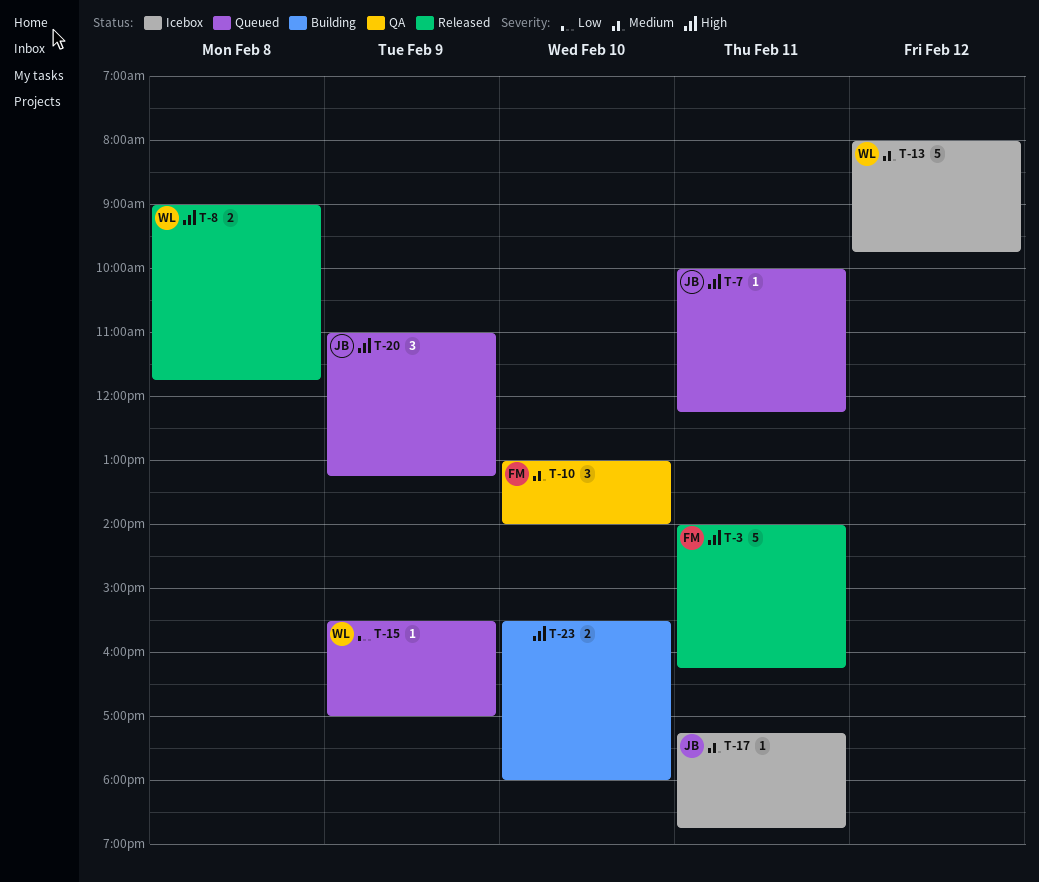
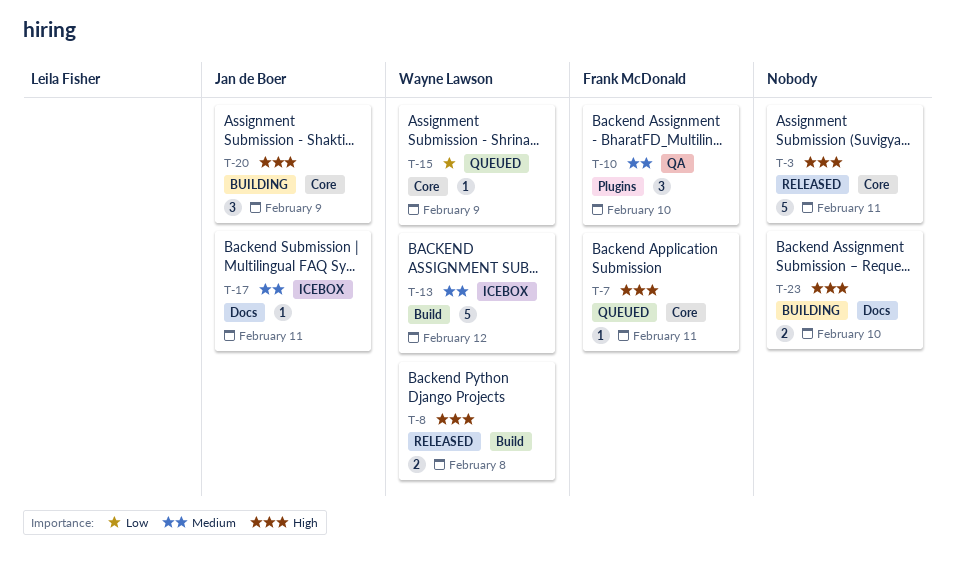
T-3, owner: Frank McDonald -> none
T-7, owner: Jan de Boer -> Frank McDonald
T-20, status: Queued -> Building

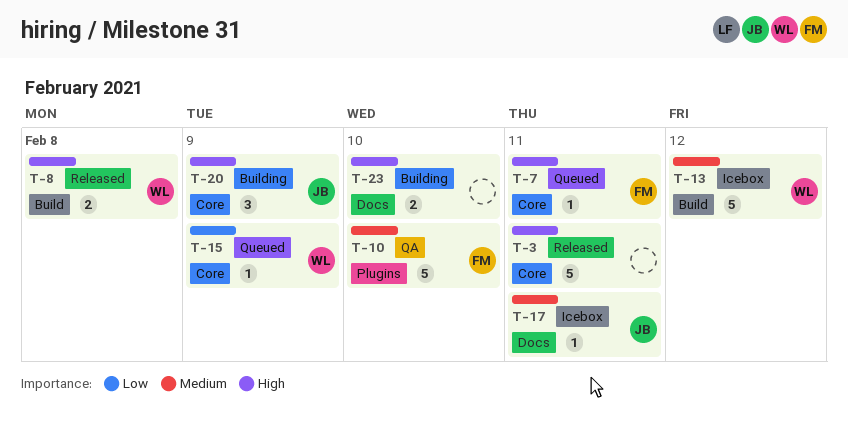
T-10, estimate: 3 -> 5

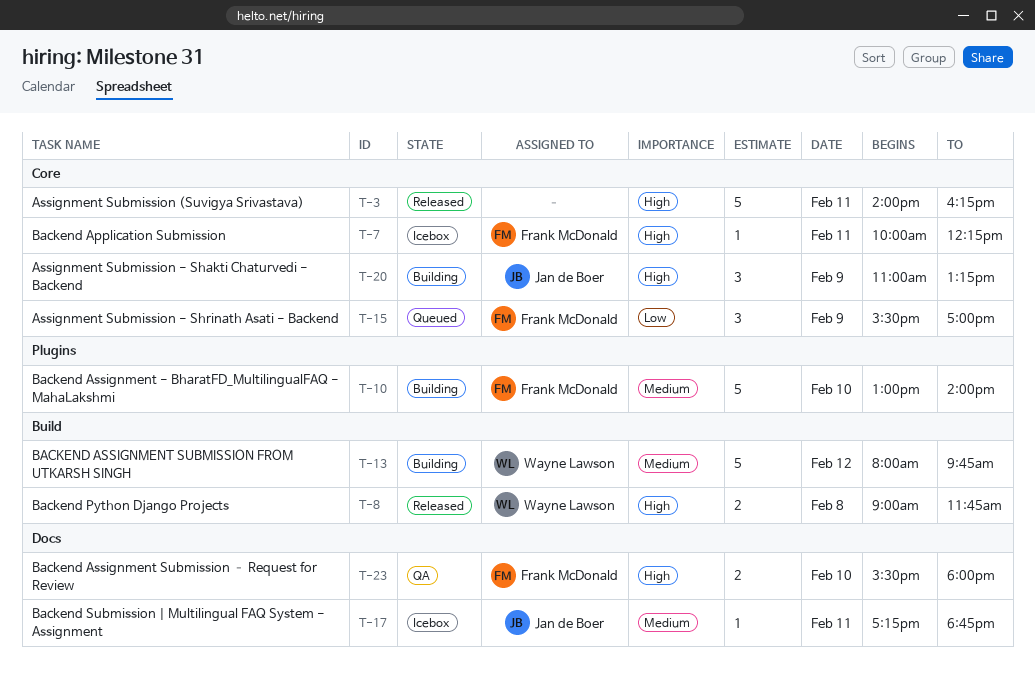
T-7, status: Queued -> Icebox
T-10, status: QA -> Building
T-13, status: Icebox -> Building
T-15, owner: Wayne Lawson -> Frank McDonald
T-15, estimate: 1 -> 3
T-23, status: Building -> QA
T-23, owner: none -> Frank McDonald

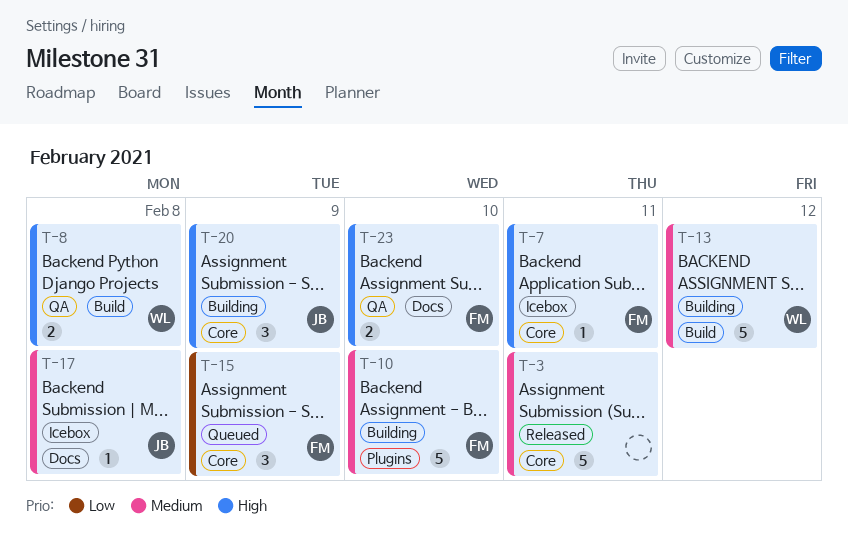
T-3, priority: High -> Medium
T-8, status: Released -> QA
T-17, day: Feb 11 -> Feb 8

